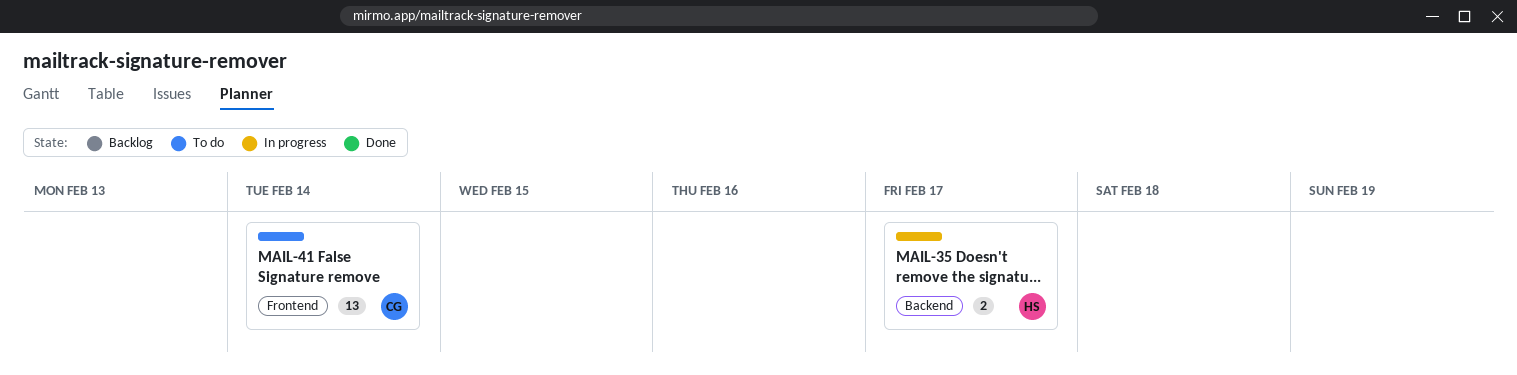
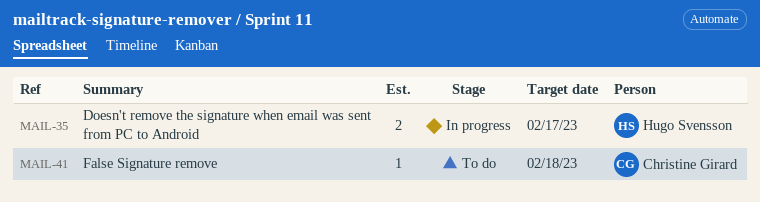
MAIL-41, estimate: 13 -> 1
MAIL-41, due: Feb 14 -> Feb 18

